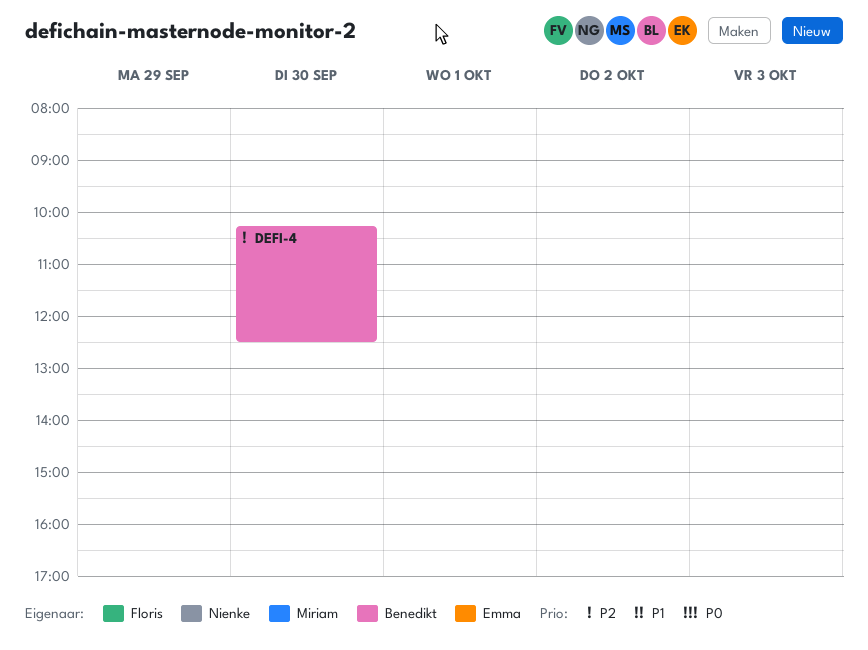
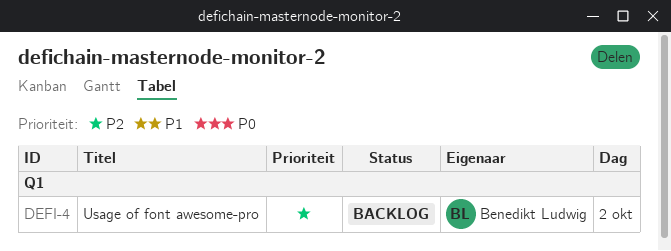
DEFI-4, day: Sep 30 -> Oct 2

